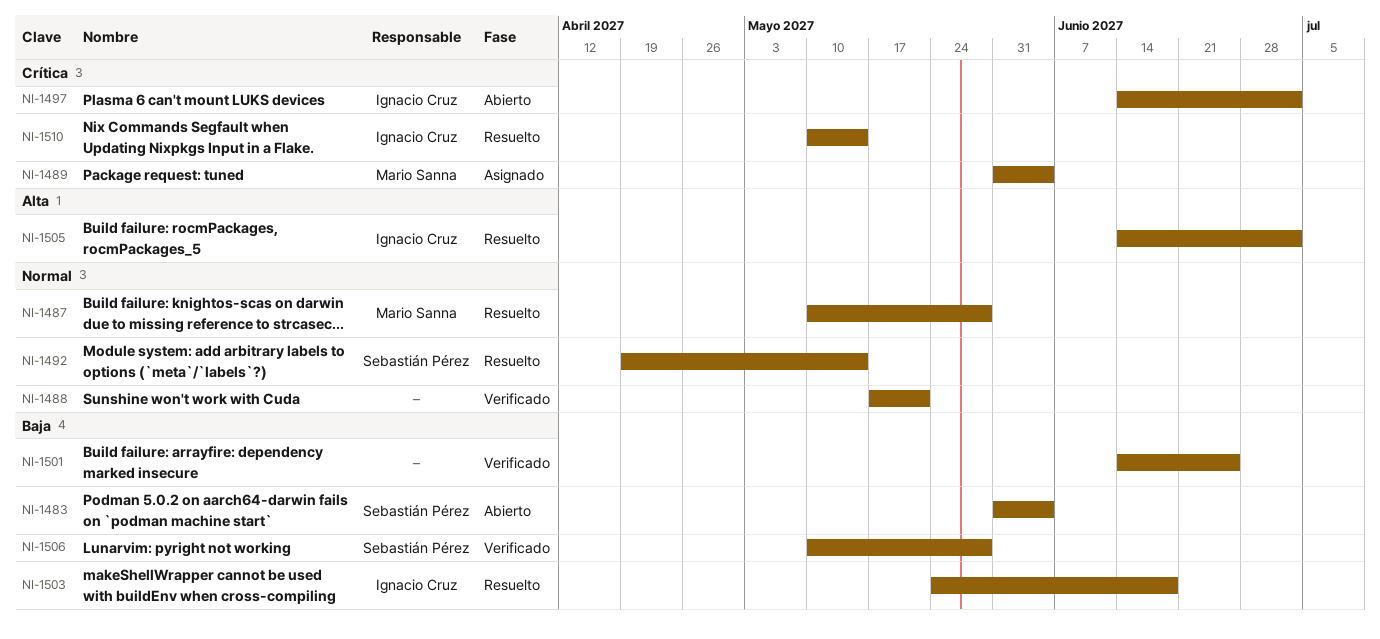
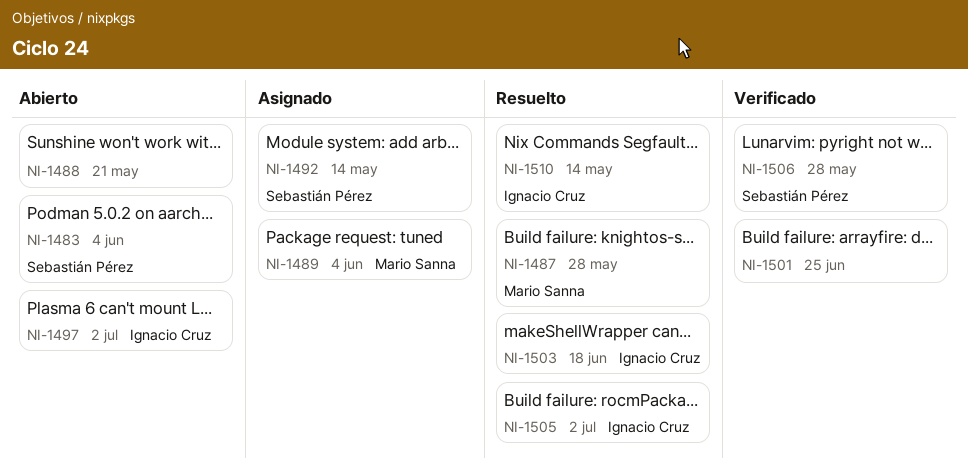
NI-1488, status: Verificado -> Abierto
NI-1492, status: Resuelto -> Asignado

